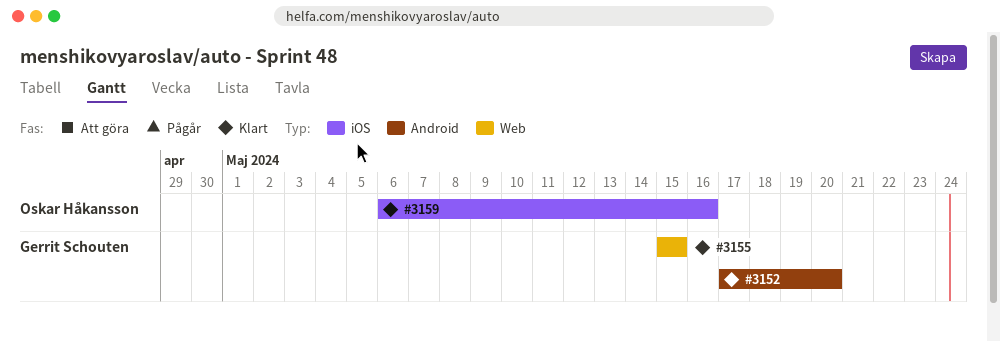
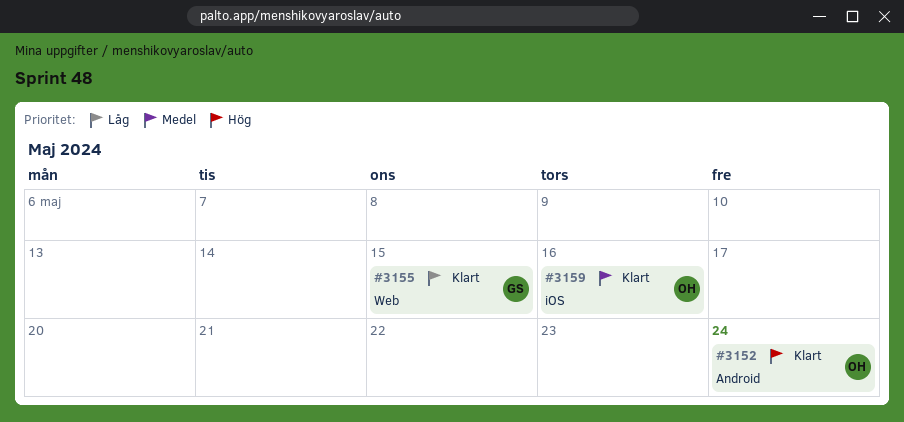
#3152, owner: Gerrit Schouten -> Oskar Håkansson
#3152, due: May 20 -> May 24

